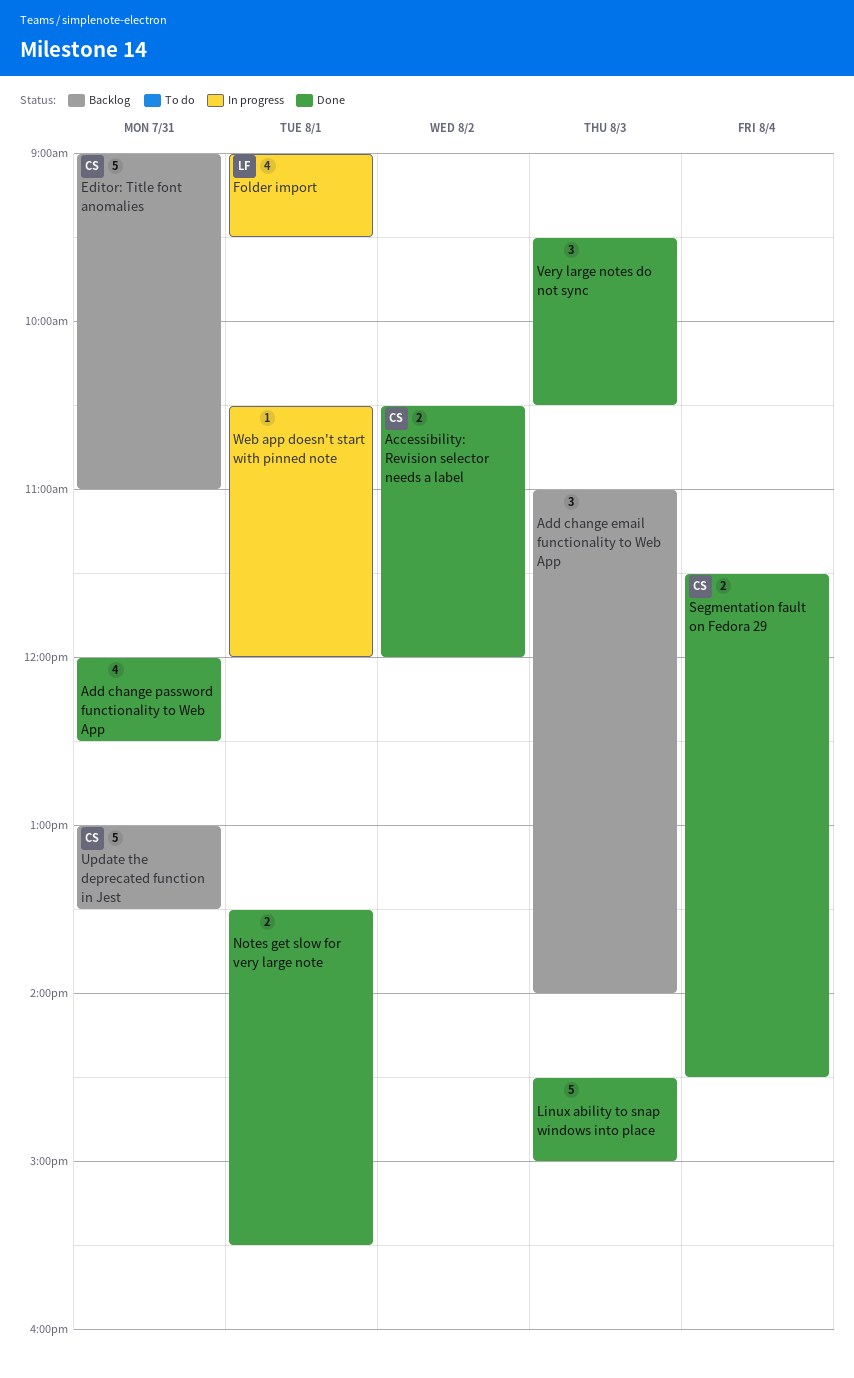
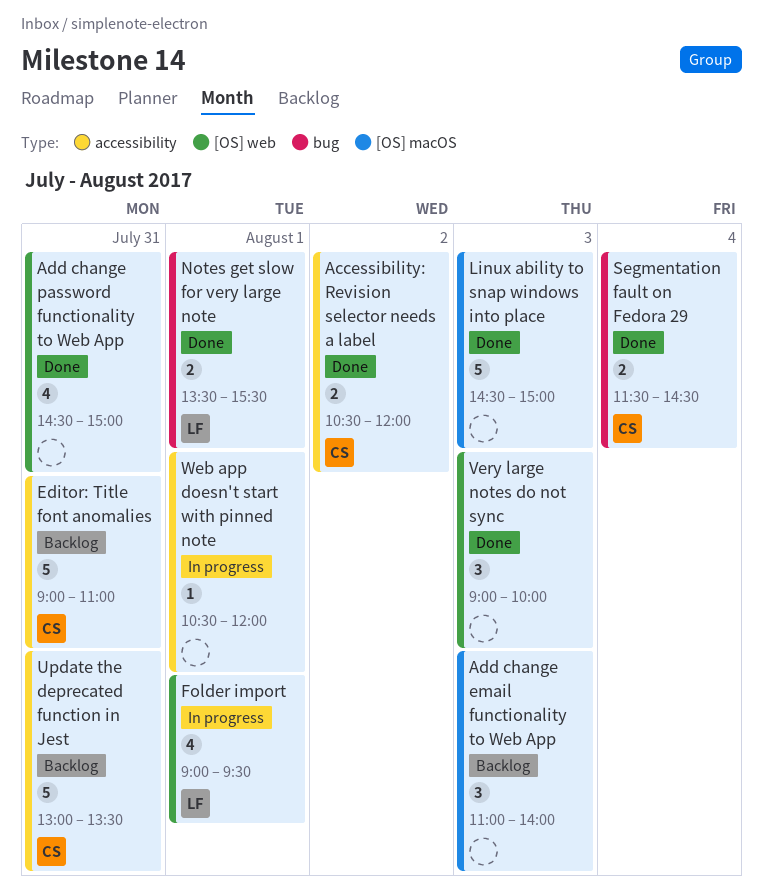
Add change password functionality to Web App, begins: 12:00 -> 14:30
Add change password functionality to Web App, ends: 12:30 -> 15:00
Notes get slow for very large note, owner: none -> LF
Very large notes do not sync, begins: 09:30 -> 09:00
Very large notes do not sync, ends: 10:30 -> 10:00

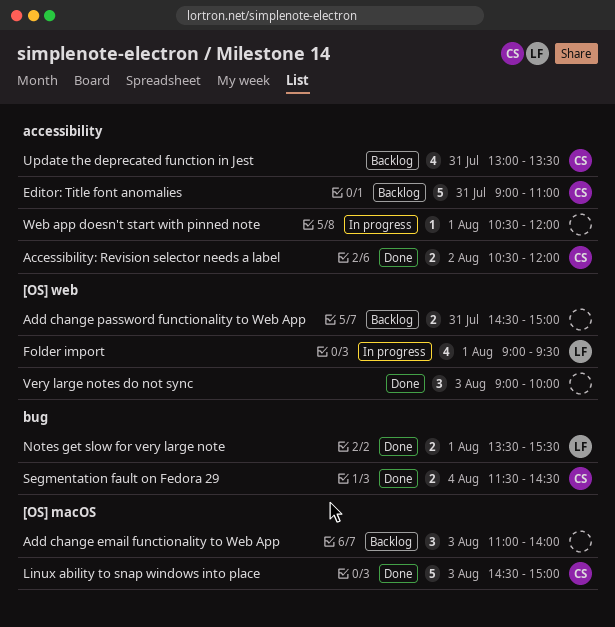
Add change password functionality to Web App, status: Done -> Backlog
Add change password functionality to Web App, estimate: 4 -> 2
Linux ability to snap windows into place, owner: none -> CS
Update the deprecated function in Jest, estimate: 5 -> 4

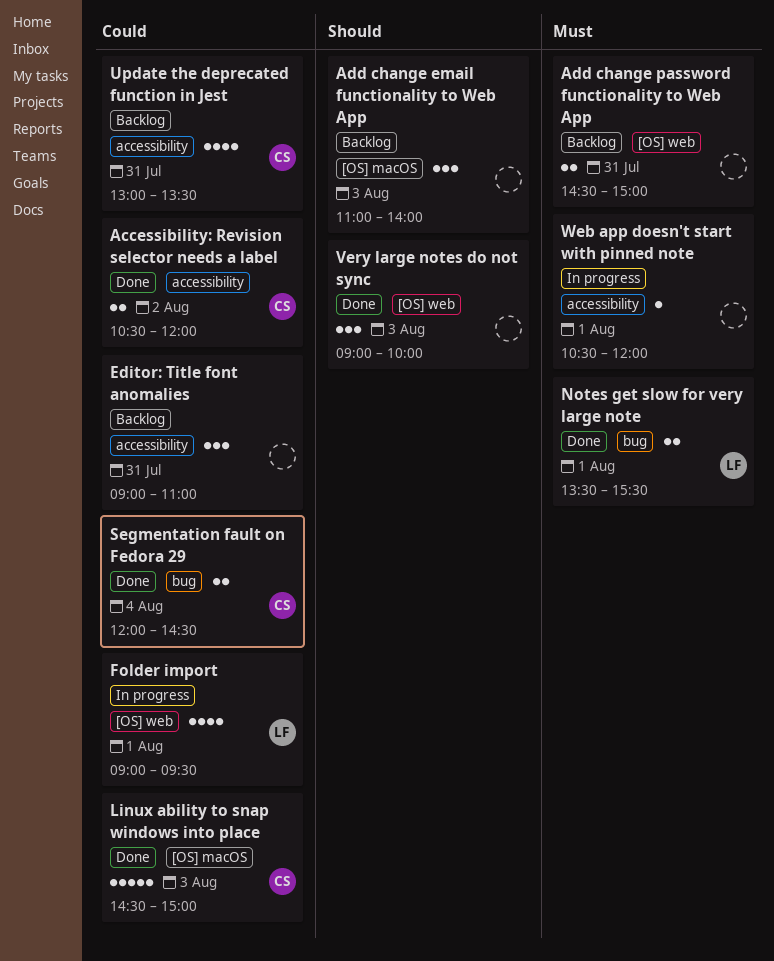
Editor: Title font anomalies, owner: CS -> none
Editor: Title font anomalies, estimate: 5 -> 3
Segmentation fault on Fedora 29, begins: 11:30 -> 12:00

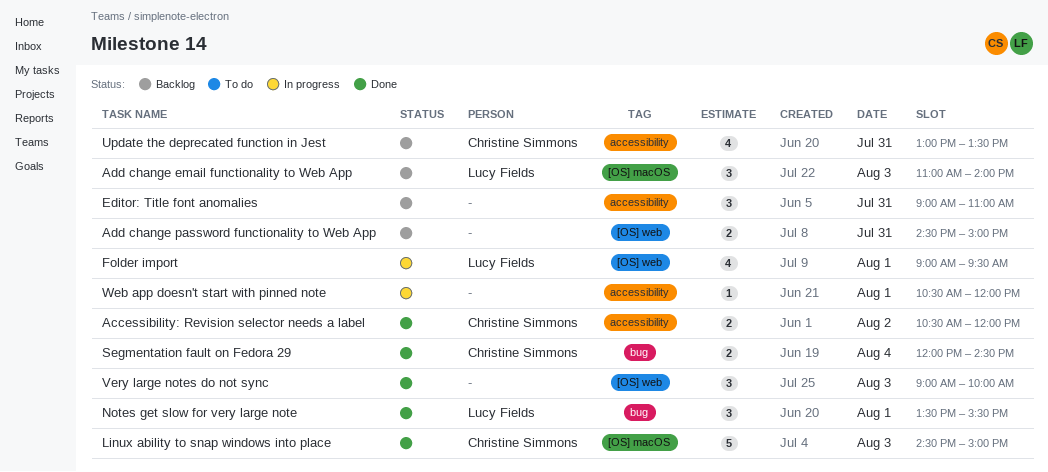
Add change email functionality to Web App, owner: none -> Lucy Fields
Notes get slow for very large note, estimate: 2 -> 3

